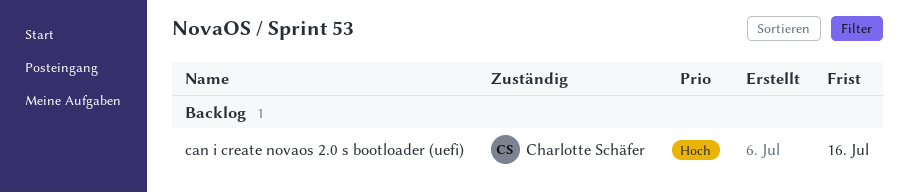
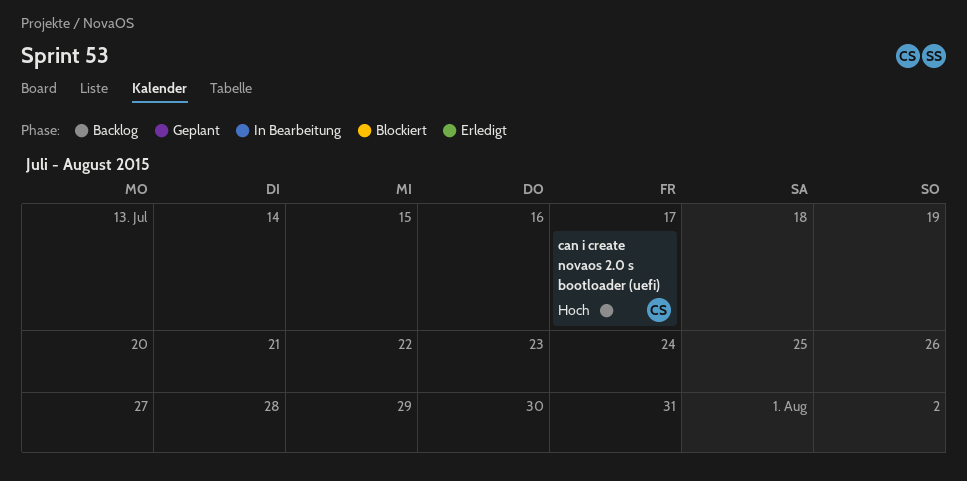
can i create novaos 2.0 s bootloader (uefi), due: Jul 16 -> Jul 17

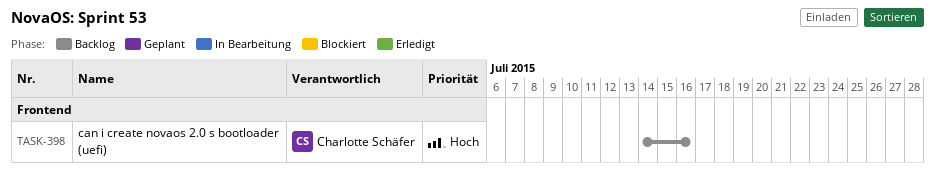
can i create novaos 2.0 s bootloader (uefi), due: Jul 17 -> Jul 16

